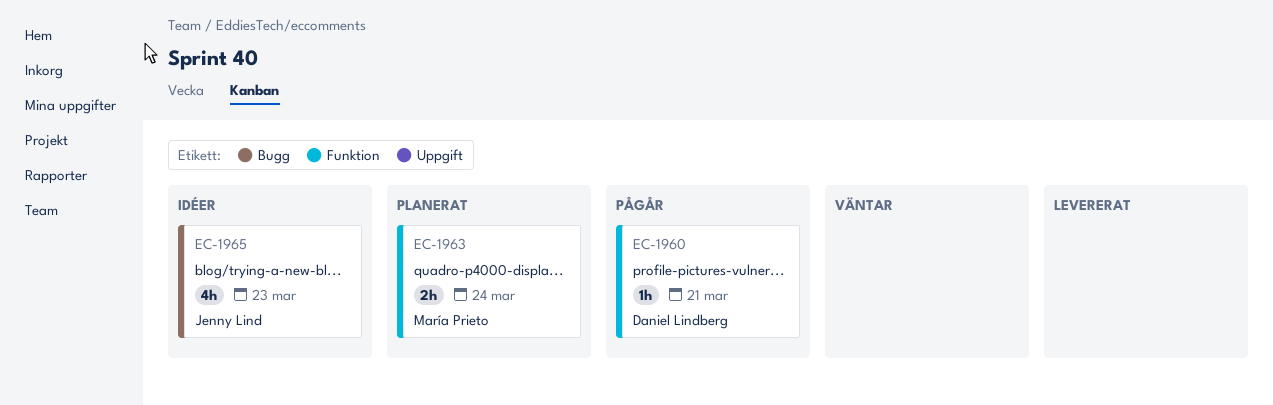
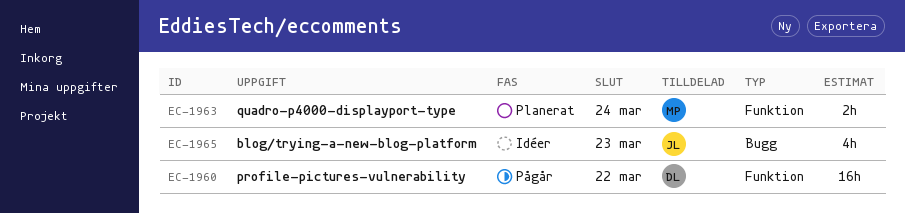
EC-1960, estimate: 1h -> 16h
EC-1960, due: Mar 21 -> Mar 22

